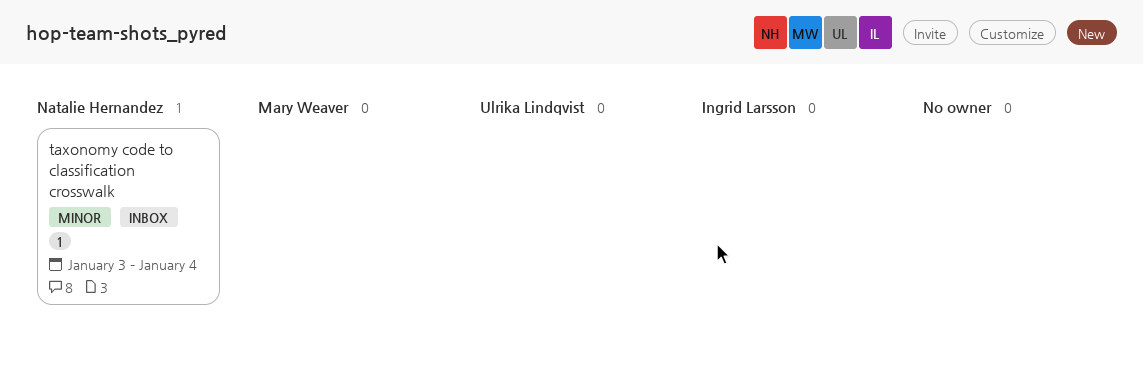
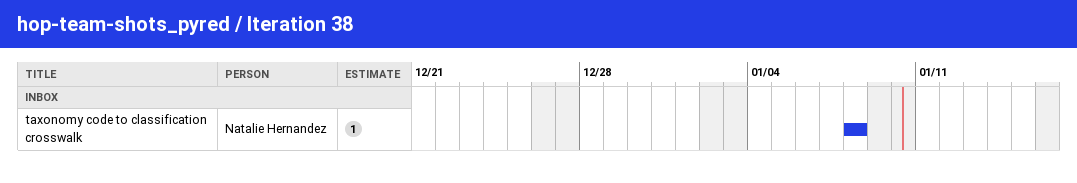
taxonomy code to classification crosswalk, start: Jan 3 -> Jan 8
taxonomy code to classification crosswalk, due: Jan 4 -> Jan 8

